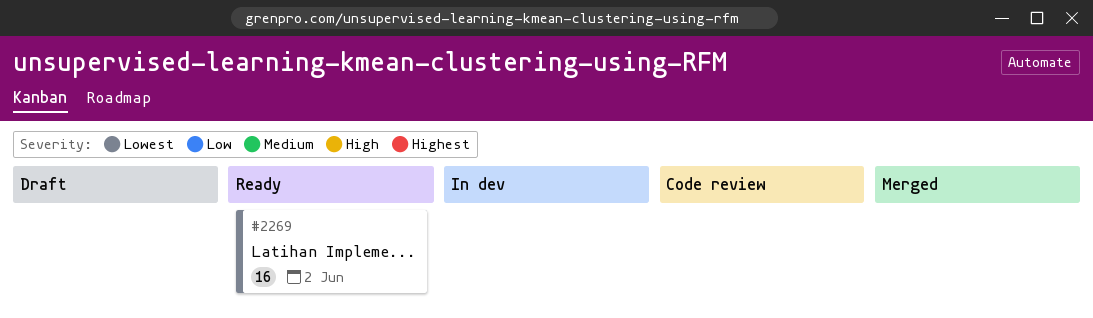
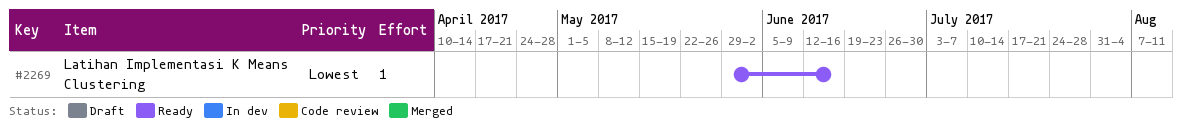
#2269, estimate: 16 -> 1
#2269, due: Jun 2 -> Jun 16

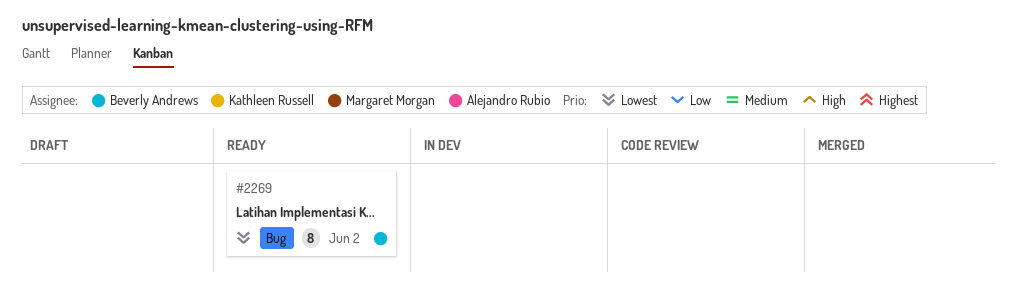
#2269, estimate: 1 -> 8
#2269, due: Jun 16 -> Jun 2

